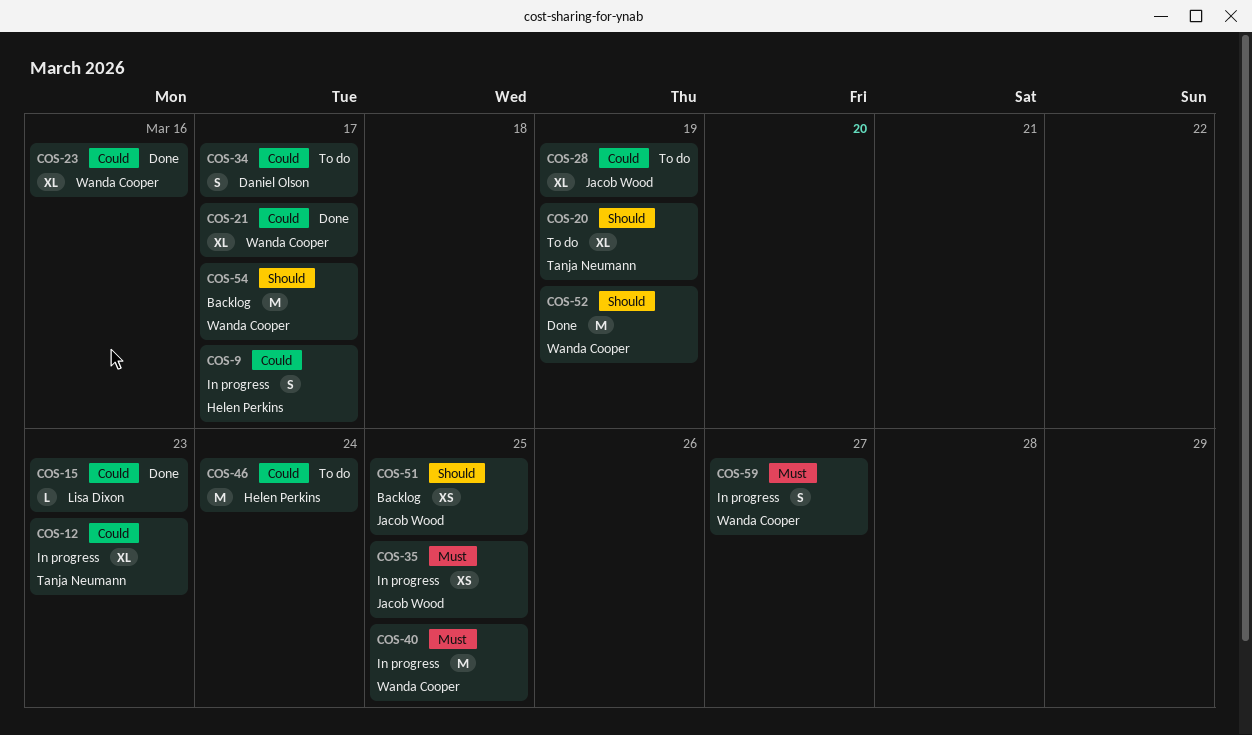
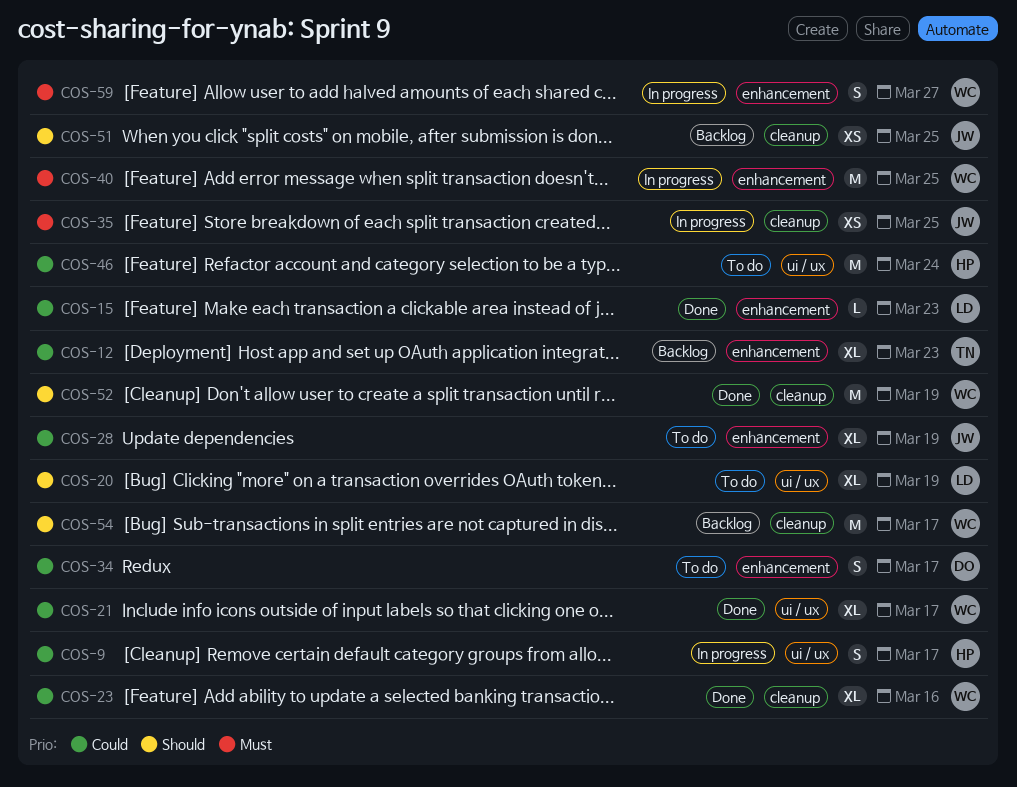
COS-12, status: In progress -> Backlog
COS-20, owner: Tanja Neumann -> Lisa Dixon

